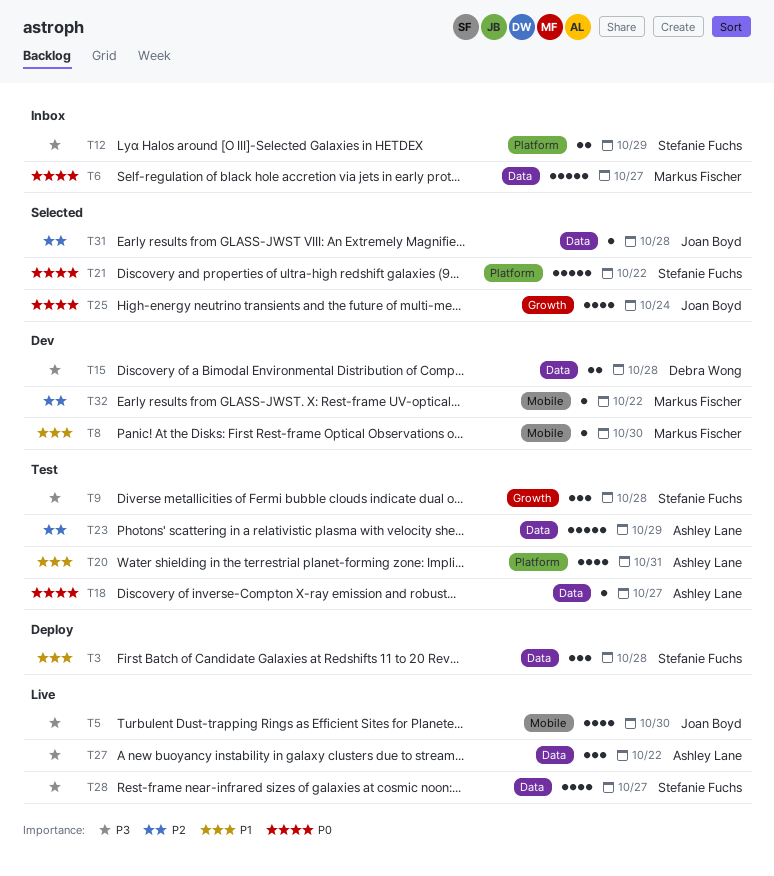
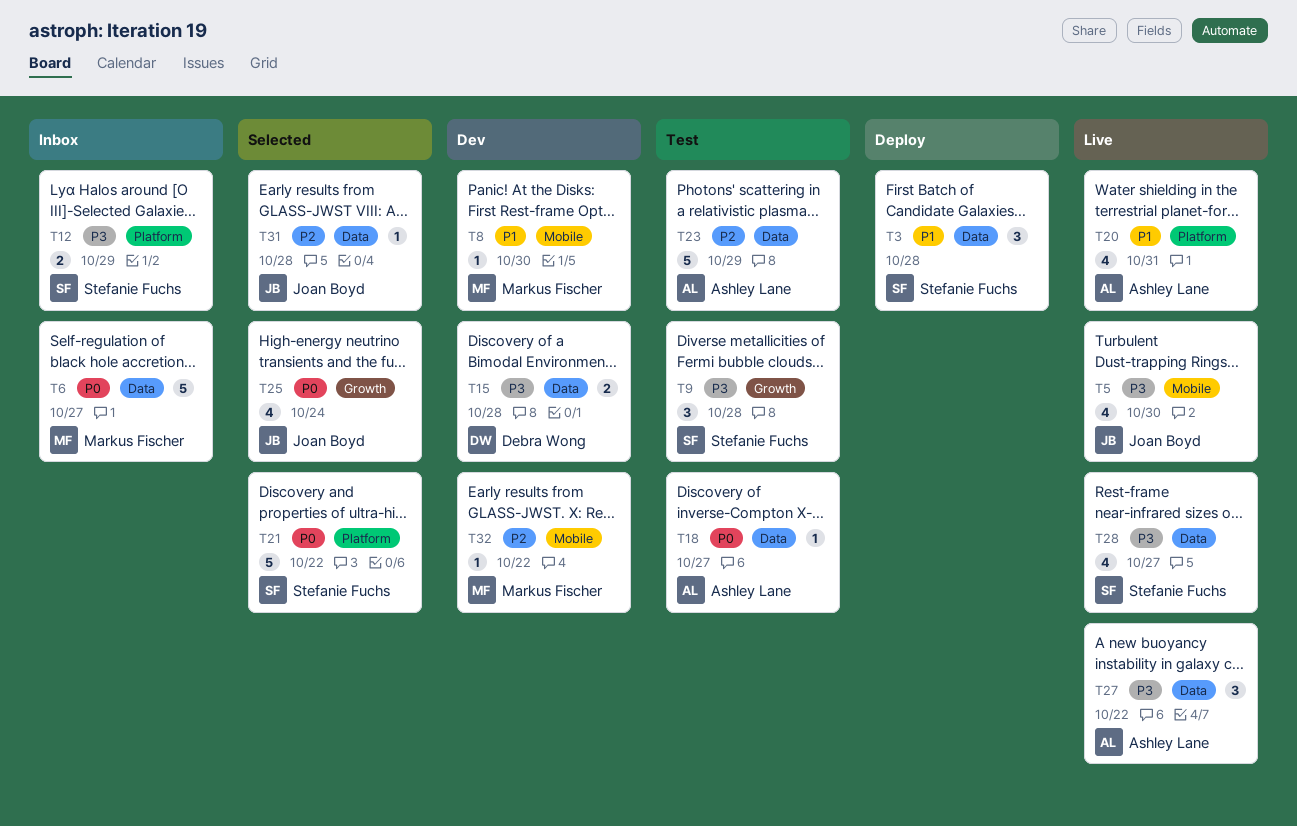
T20, status: Test -> Live

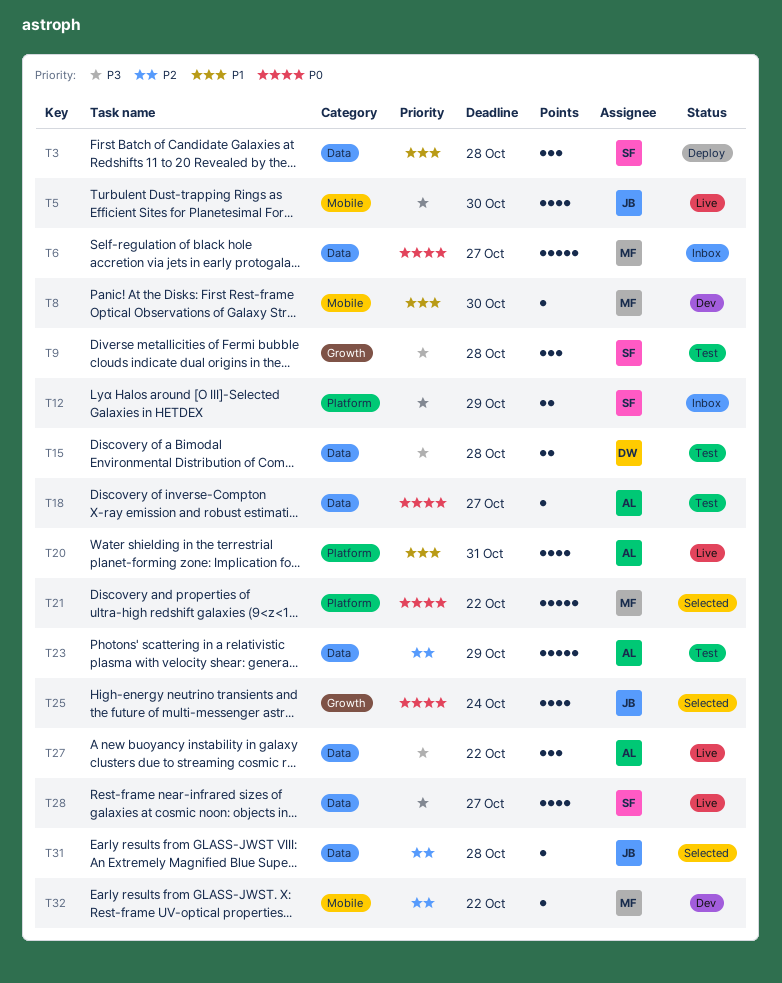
T15, status: Dev -> Test
T21, owner: Stefanie Fuchs -> Markus Fischer

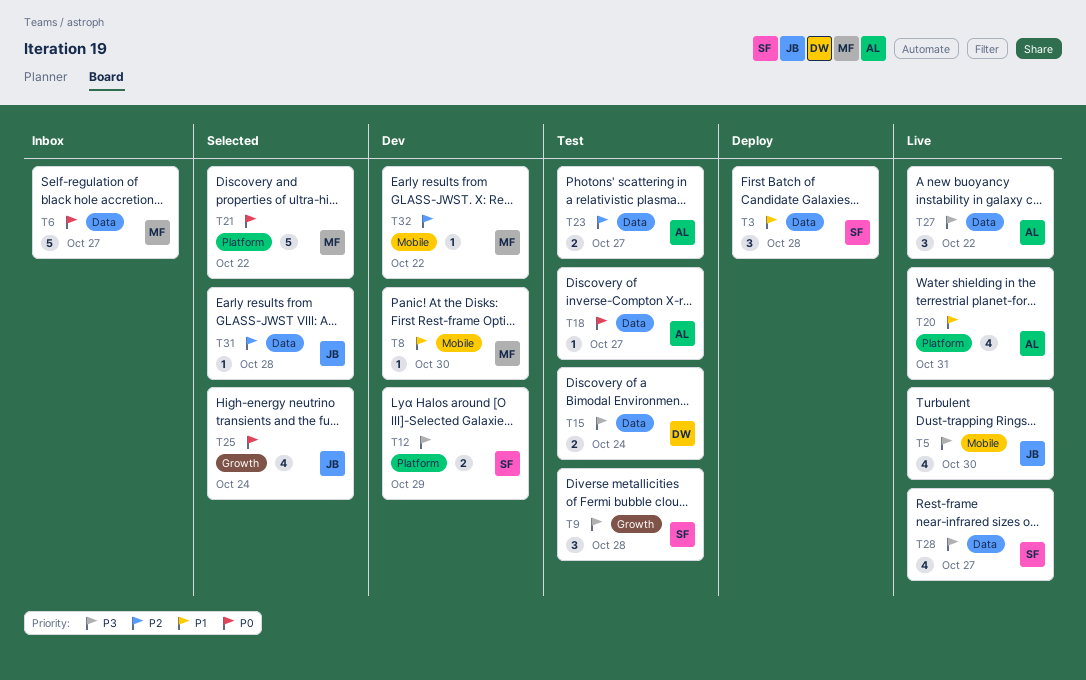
T12, status: Inbox -> Dev
T15, due: Oct 28 -> Oct 24
T23, estimate: 5 -> 2
T23, due: Oct 29 -> Oct 27

